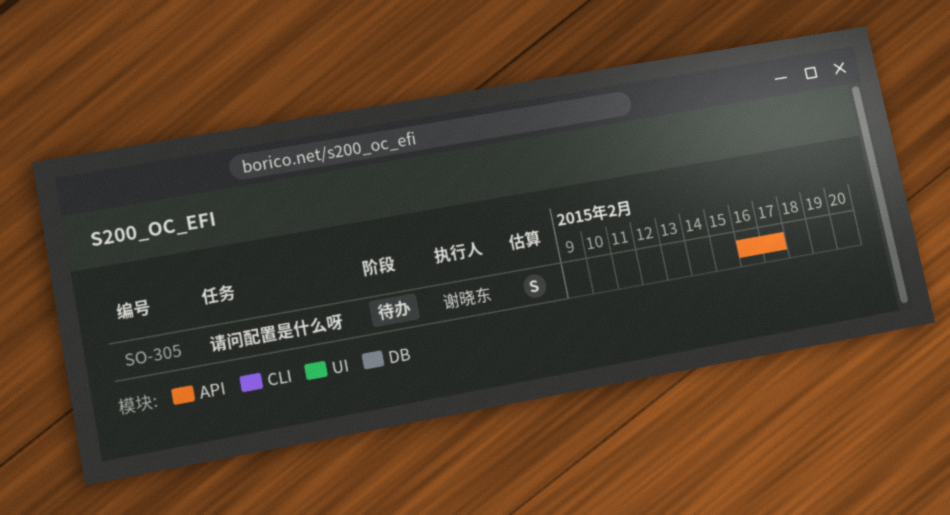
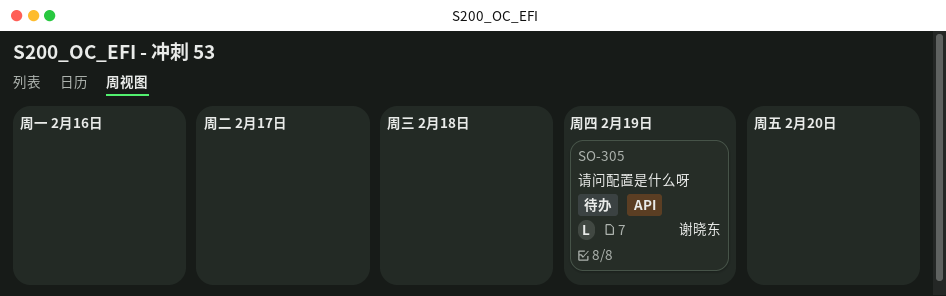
SO-305, estimate: S -> L
SO-305, due: Feb 17 -> Feb 19

